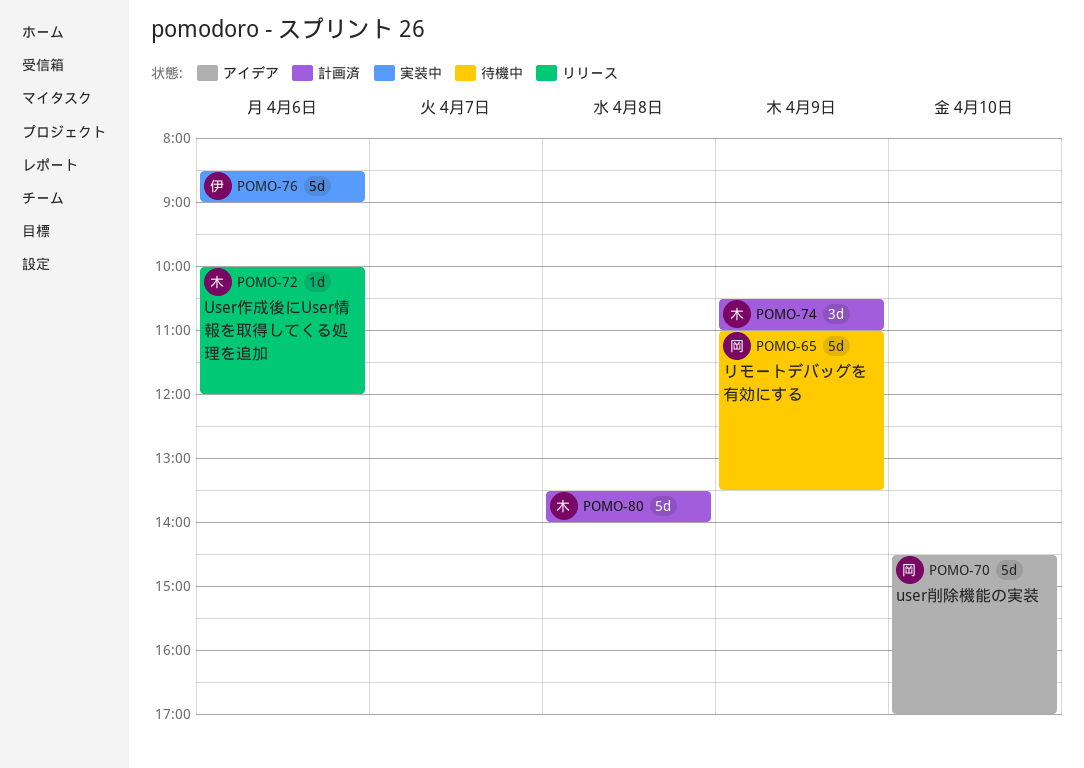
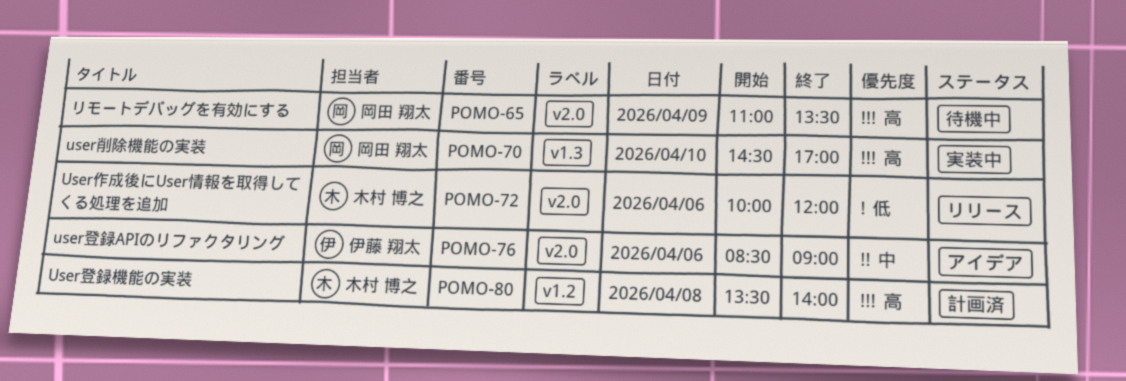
POMO-70, status: アイデア -> 実装中
POMO-74: present -> none
POMO-76, status: 実装中 -> アイデア

